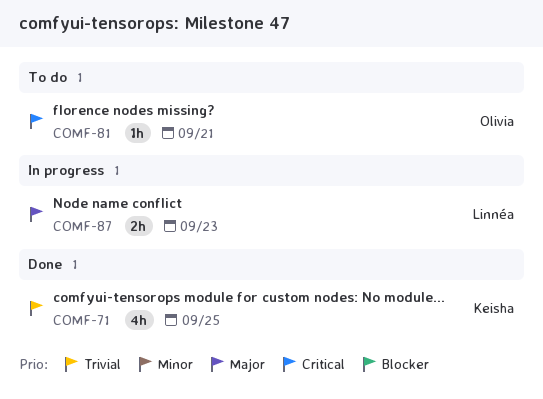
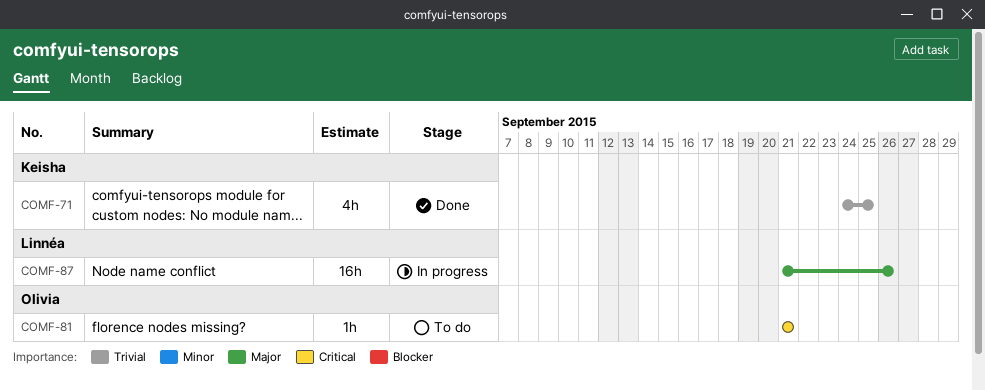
COMF-87, estimate: 2h -> 16h
COMF-87, due: Sep 23 -> Sep 26

